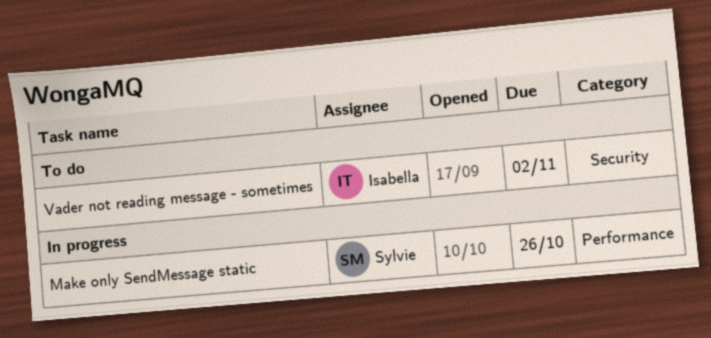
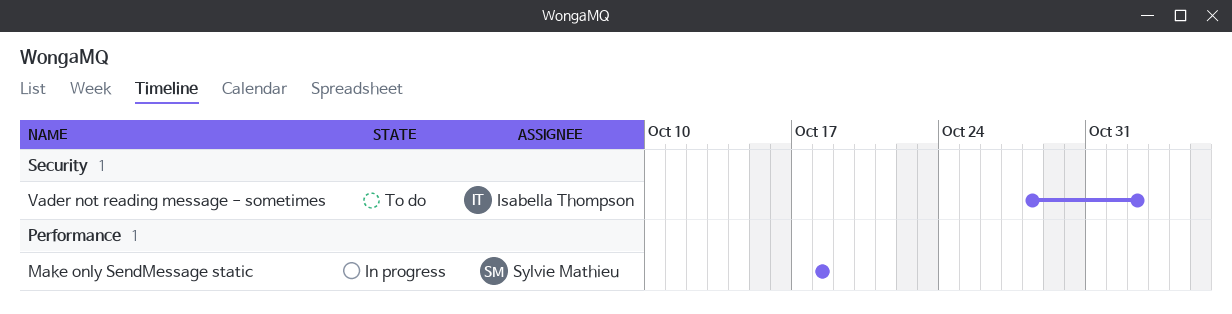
Make only SendMessage static, due: Oct 26 -> Oct 18

